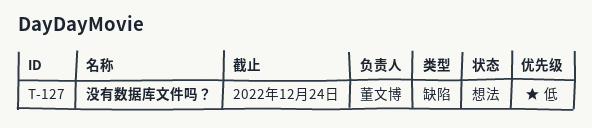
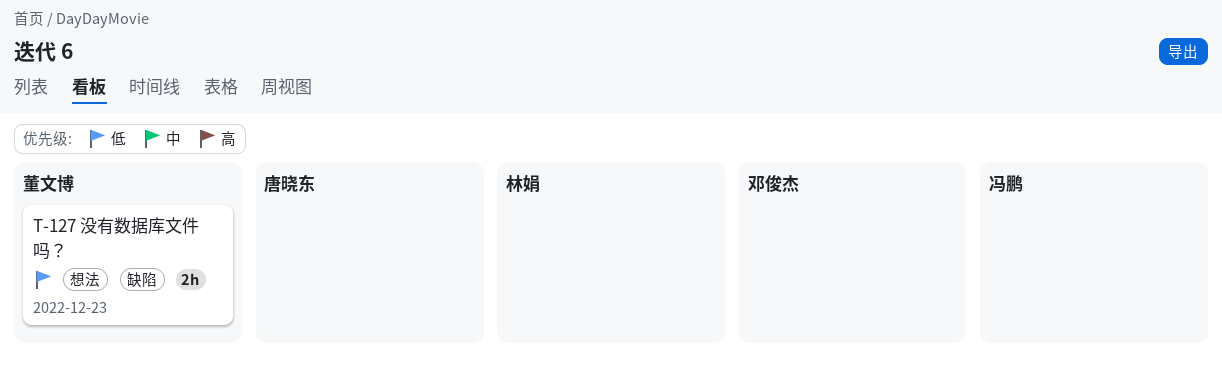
T-127, due: Dec 24 -> Dec 23

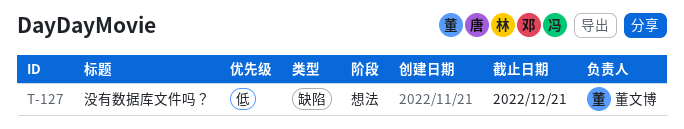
T-127, due: Dec 23 -> Dec 21

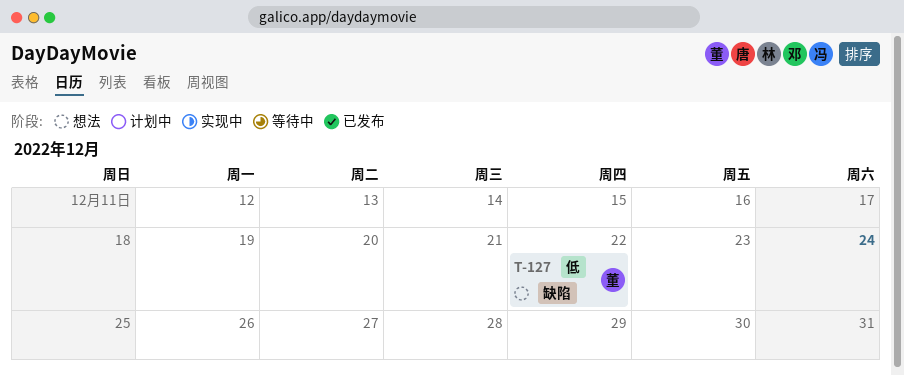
T-127, due: Dec 21 -> Dec 22

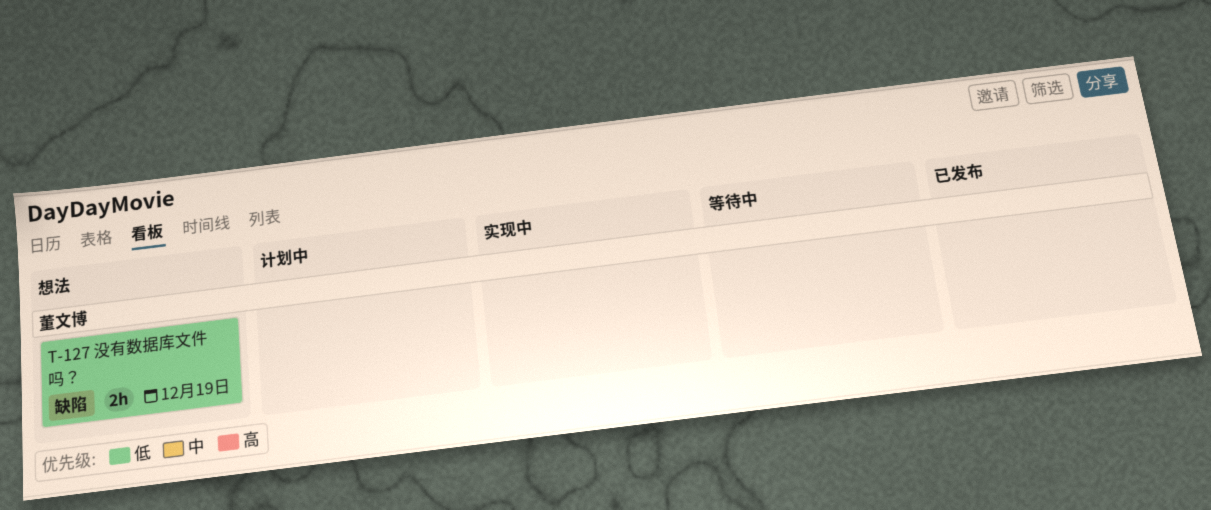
T-127, due: Dec 22 -> Dec 19

